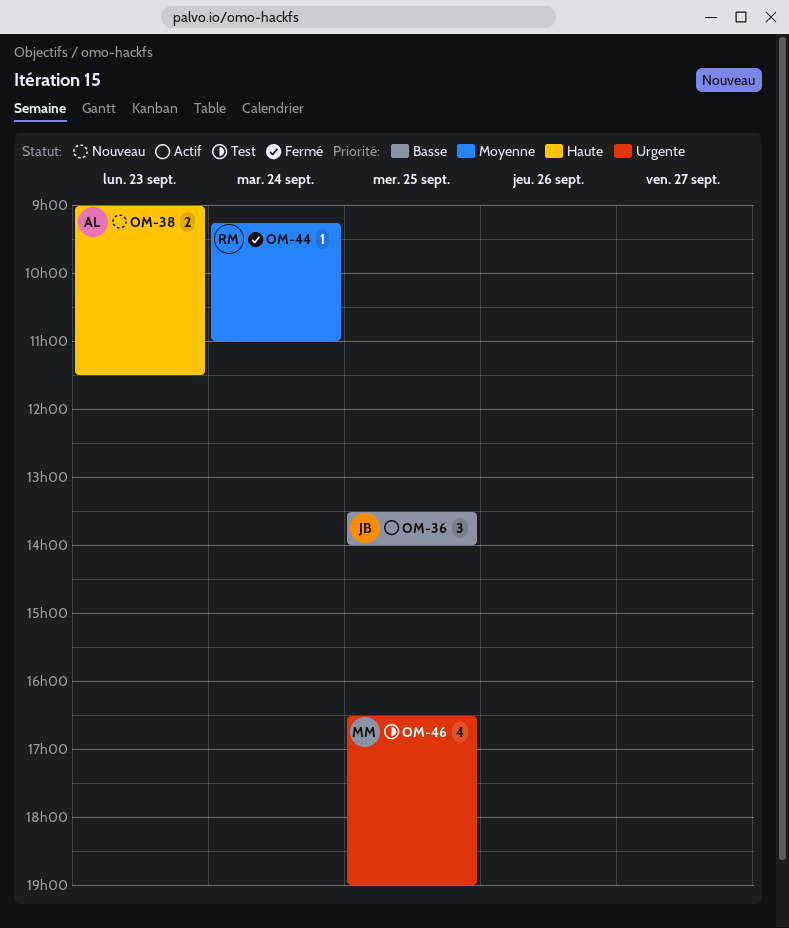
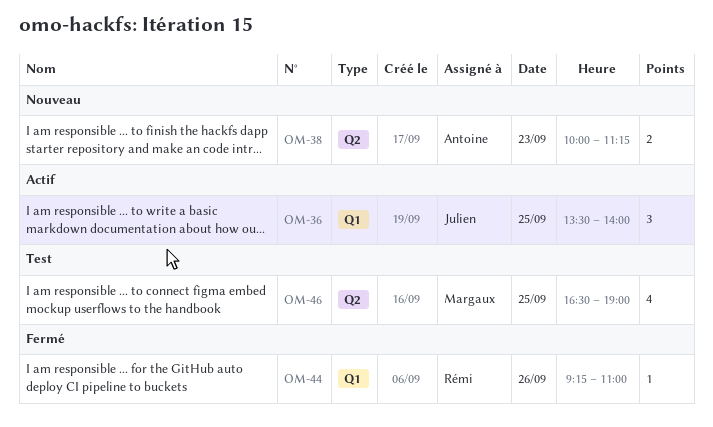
OM-38, begins: 09:00 -> 10:00
OM-38, ends: 11:30 -> 11:15
OM-44, day: Sep 24 -> Sep 26

